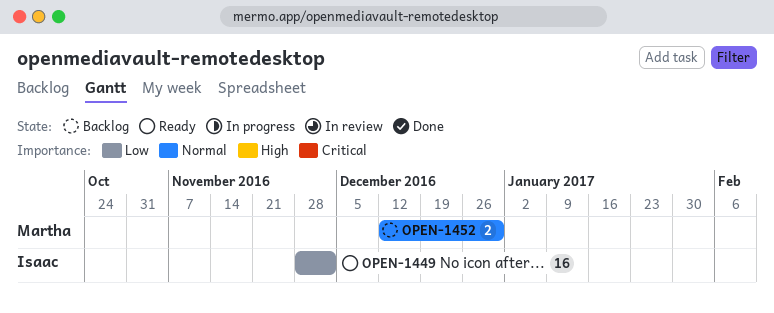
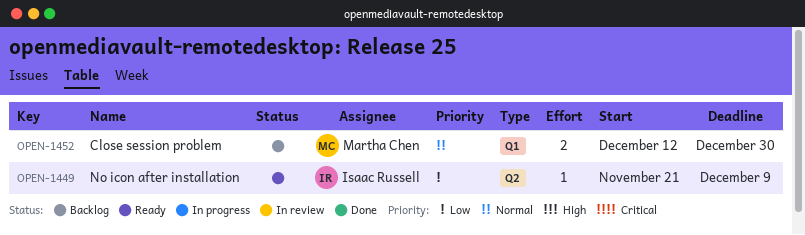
OPEN-1449, estimate: 16 -> 1
OPEN-1449, start: Nov 28 -> Nov 21
OPEN-1449, due: Dec 2 -> Dec 9

